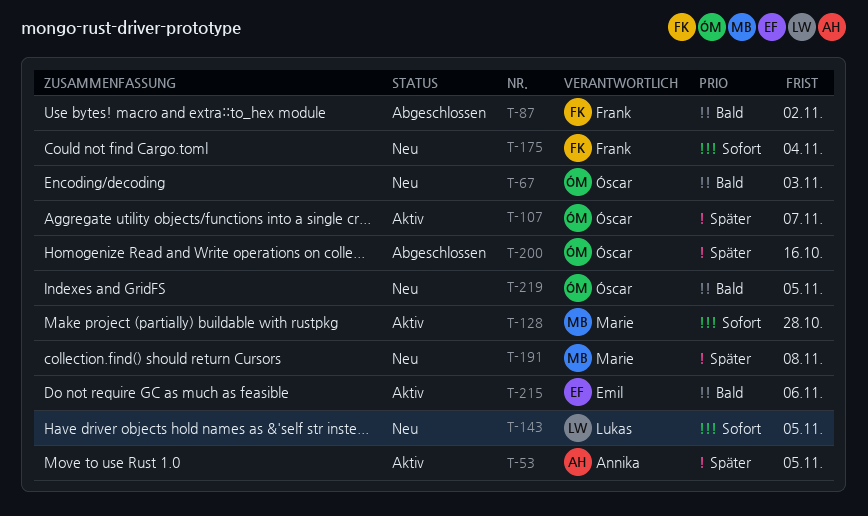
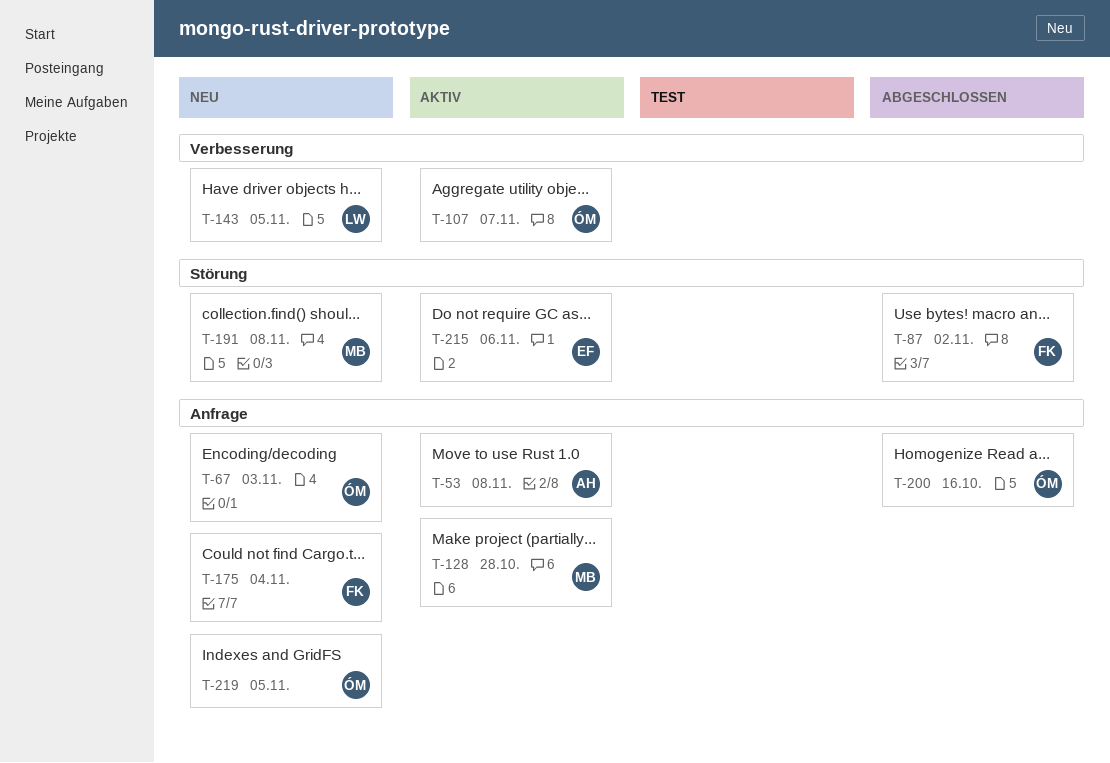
T-53, due: Nov 5 -> Nov 8

